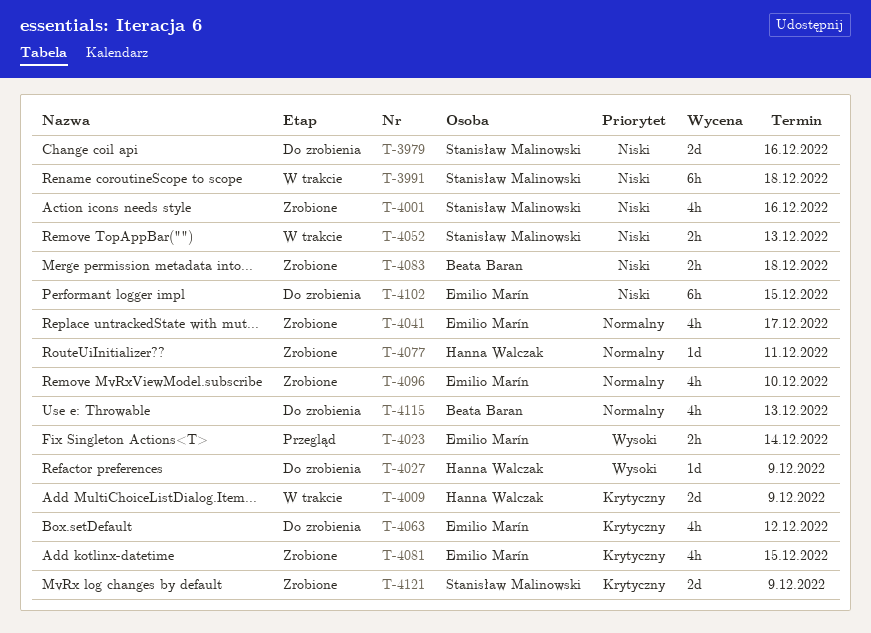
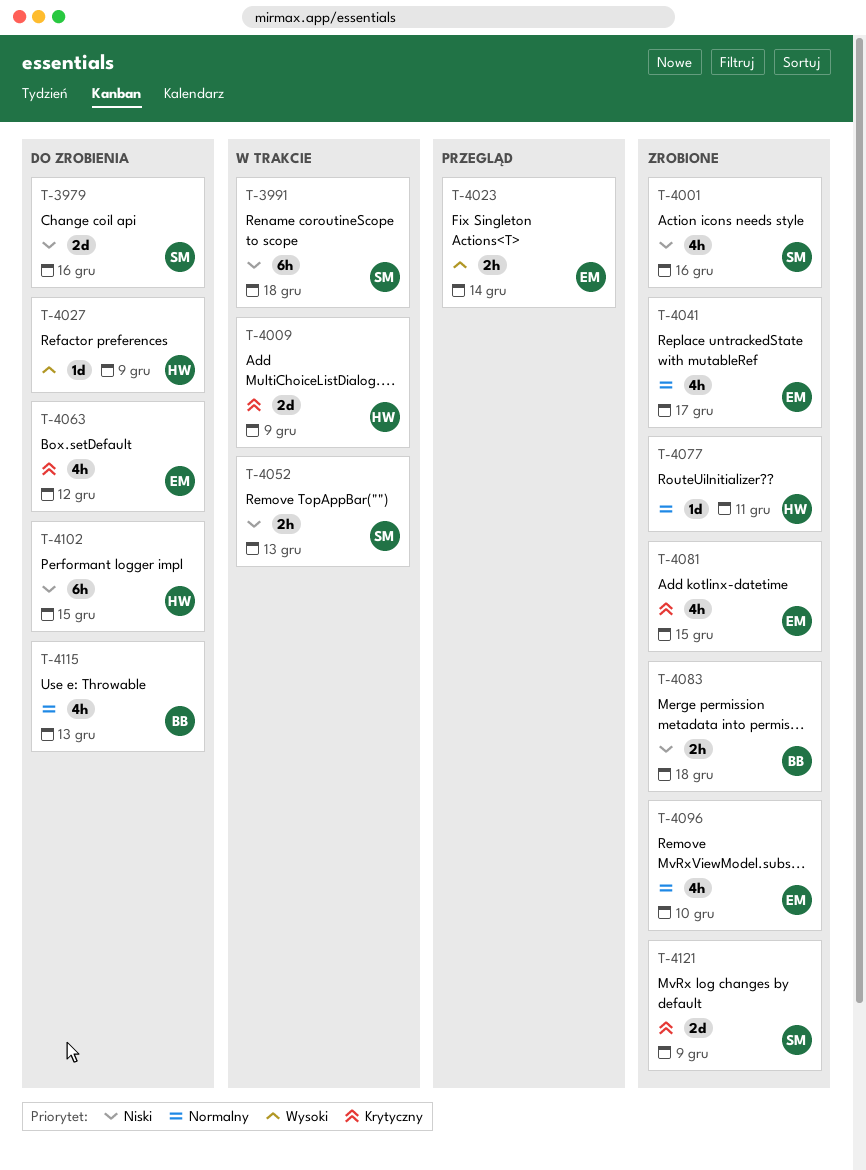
T-4102, owner: Emilio Marín -> Hanna Walczak

